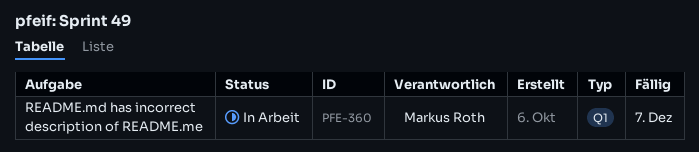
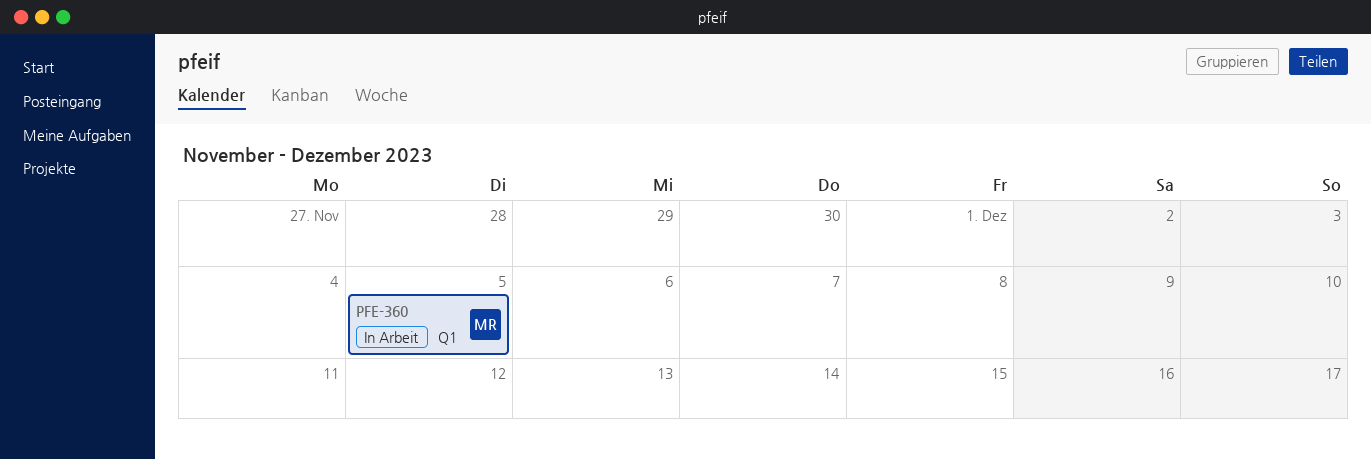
PFE-360, due: Dec 7 -> Dec 5

